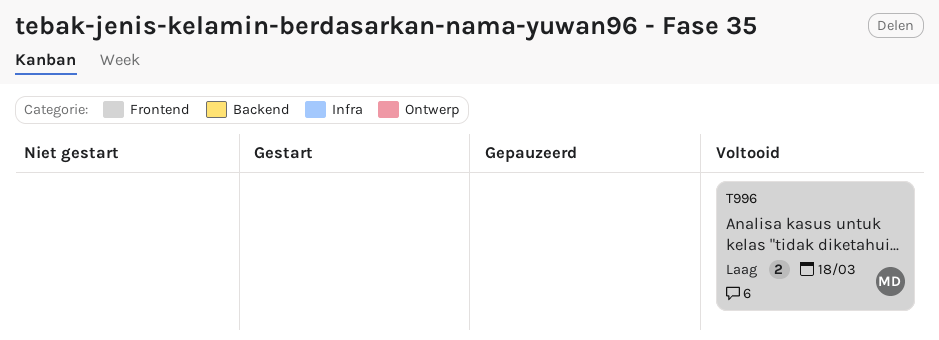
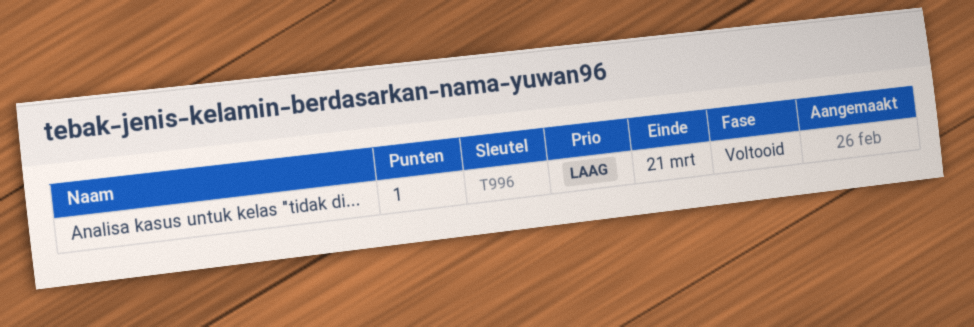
T996, estimate: 2 -> 1
T996, due: Mar 18 -> Mar 21

